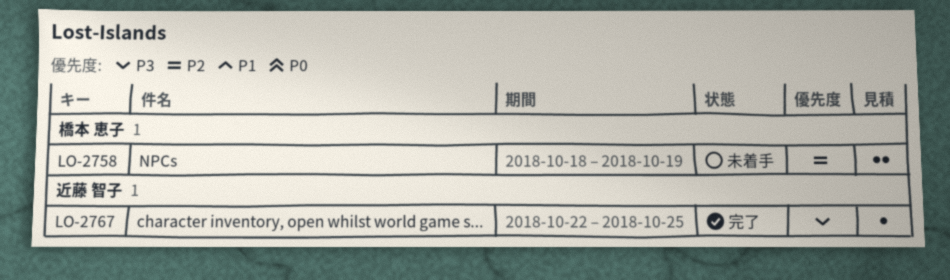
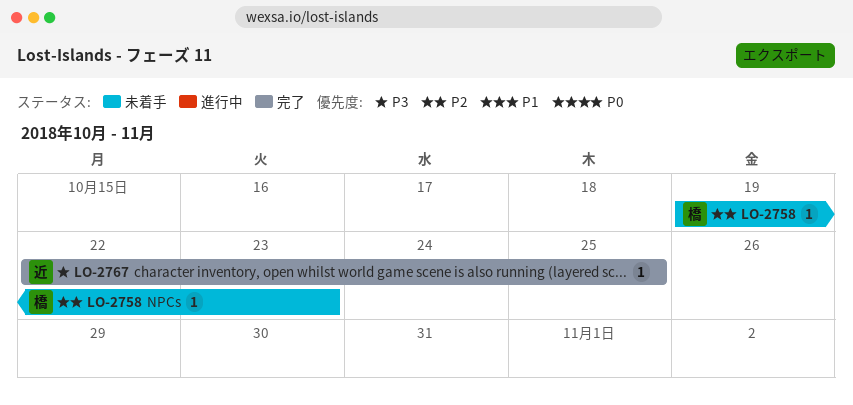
LO-2758, estimate: 2 -> 1
LO-2758, start: Oct 18 -> Oct 19
LO-2758, due: Oct 19 -> Oct 23

